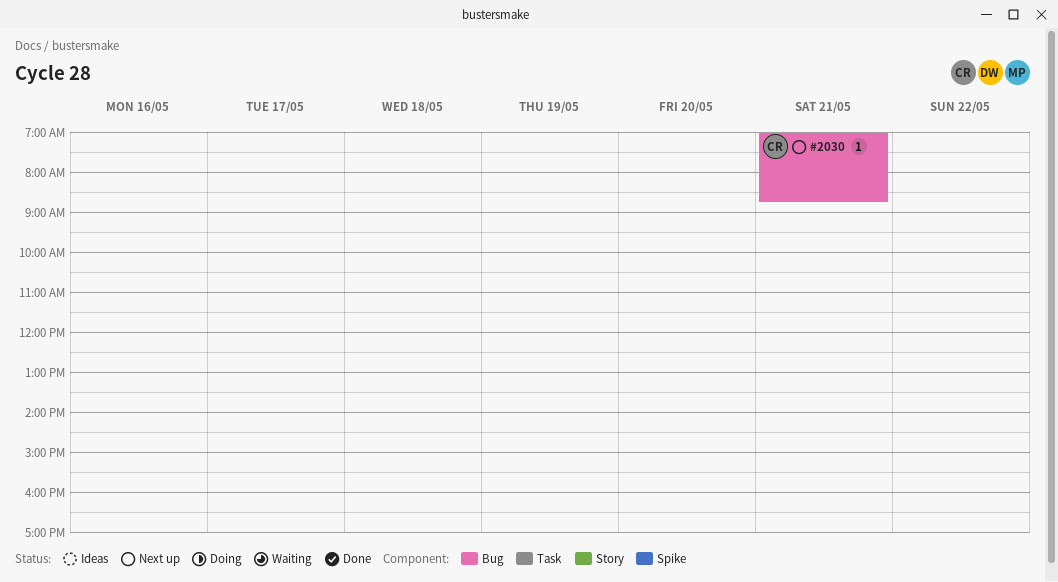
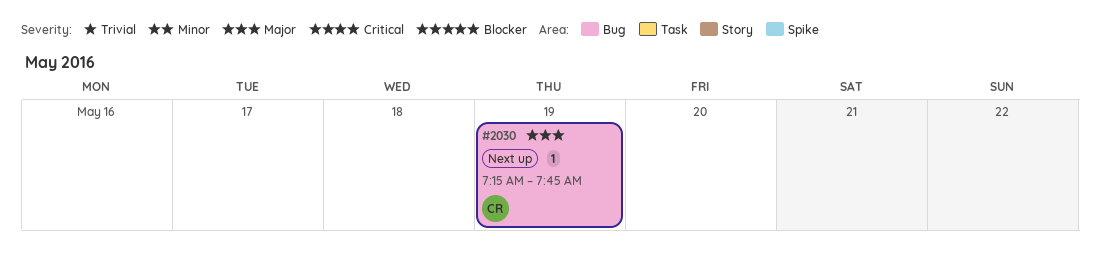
#2030, day: May 21 -> May 19
#2030, begins: 07:00 -> 07:15
#2030, ends: 08:45 -> 07:45

